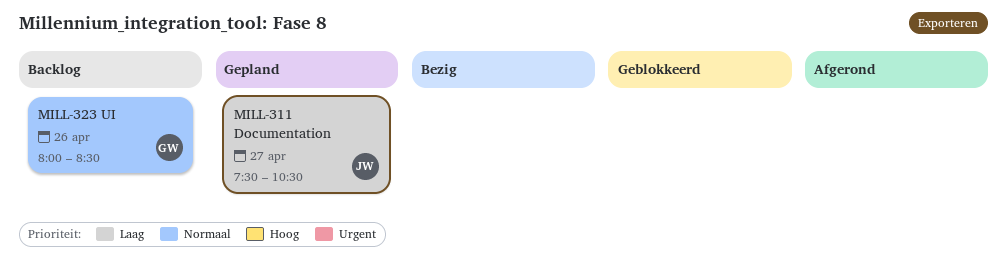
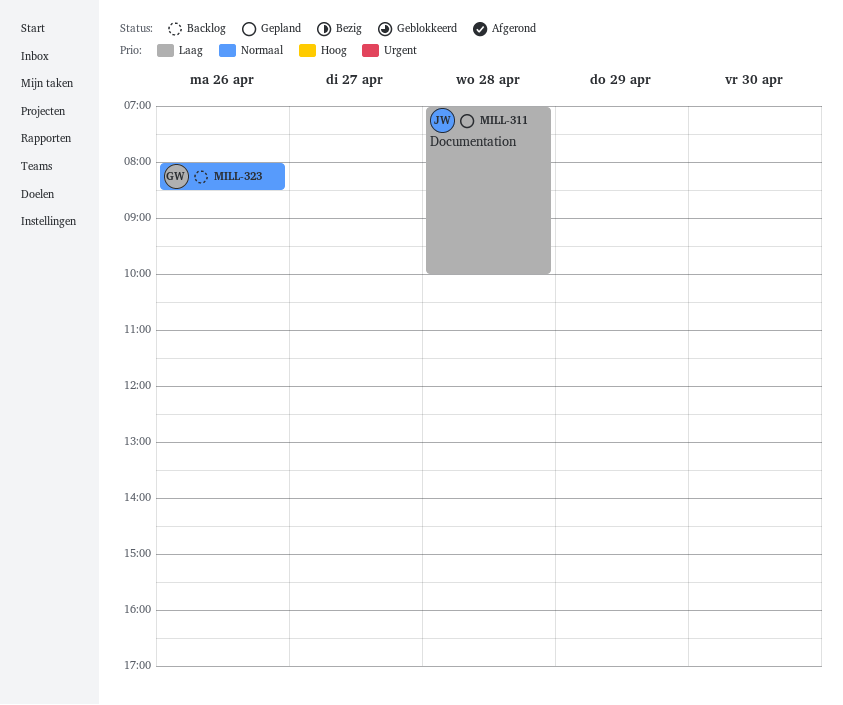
MILL-311, day: Apr 27 -> Apr 28
MILL-311, begins: 07:30 -> 07:00
MILL-311, ends: 10:30 -> 10:00

